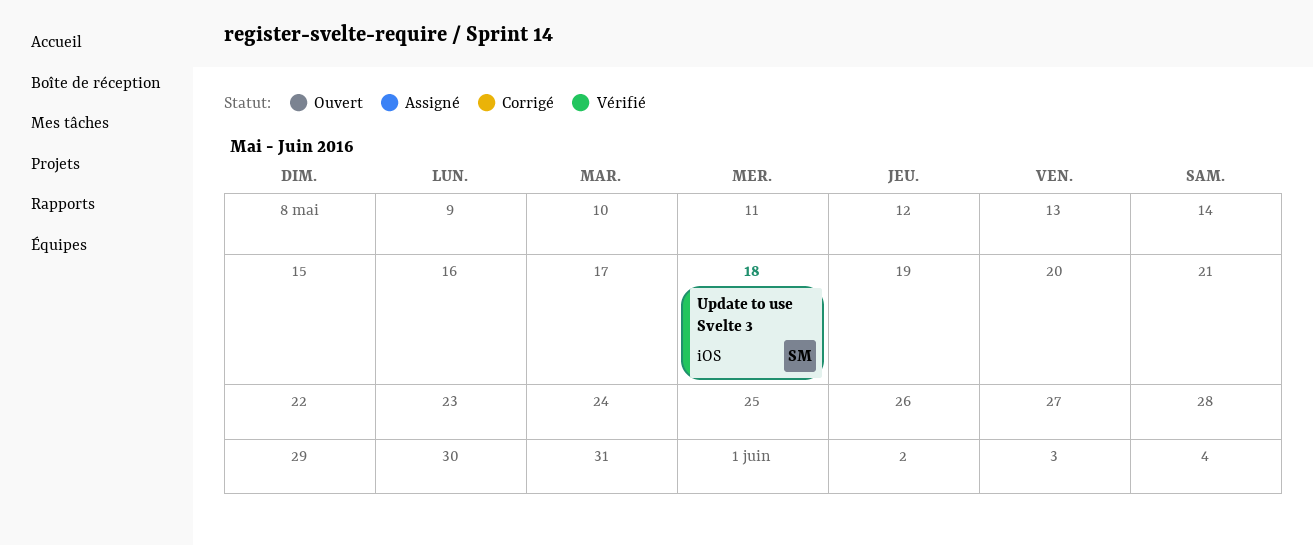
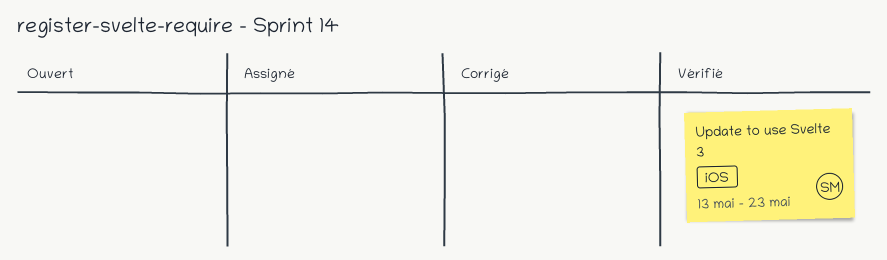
Update to use Svelte 3, due: May 18 -> May 23

